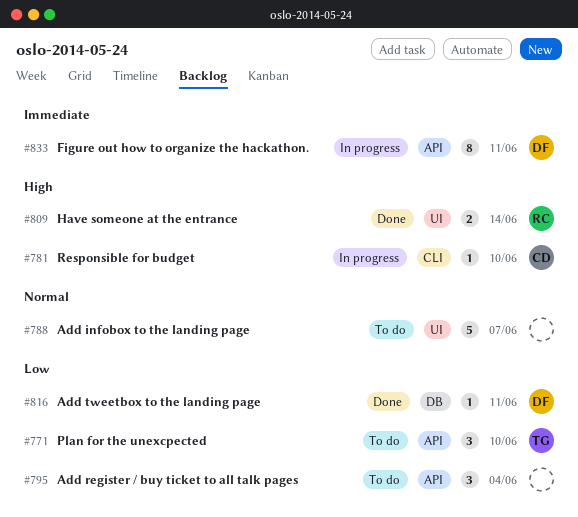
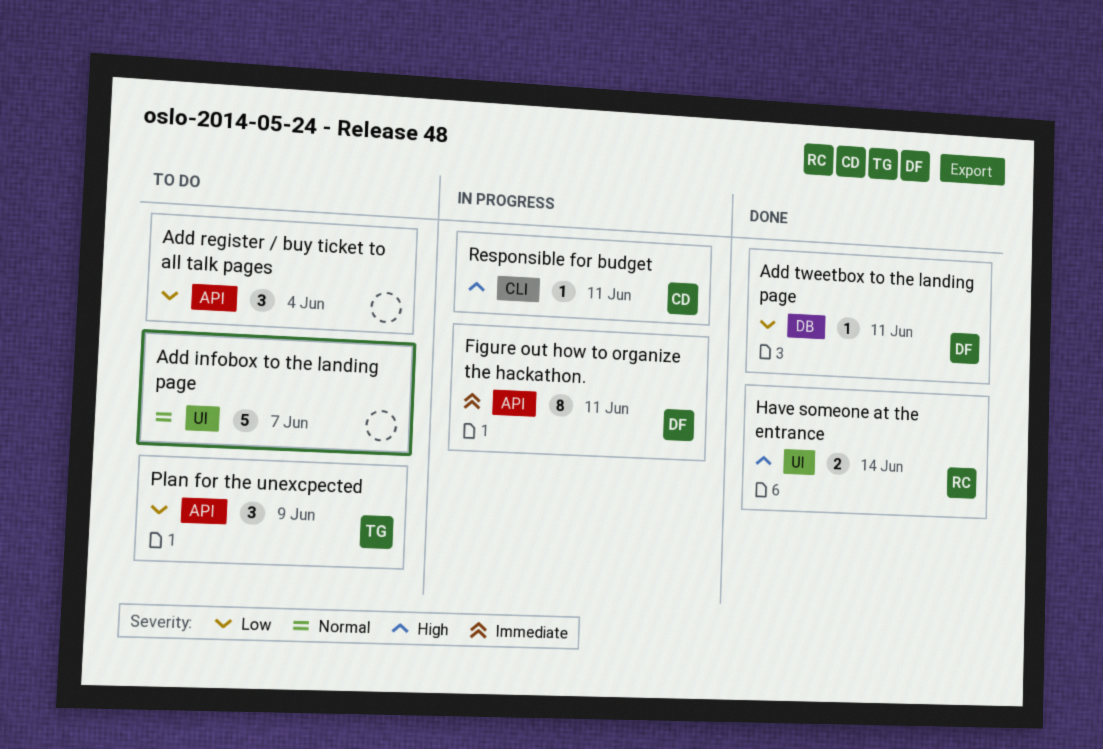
Plan for the unexcpected, due: Jun 10 -> Jun 9
Responsible for budget, due: Jun 10 -> Jun 11

